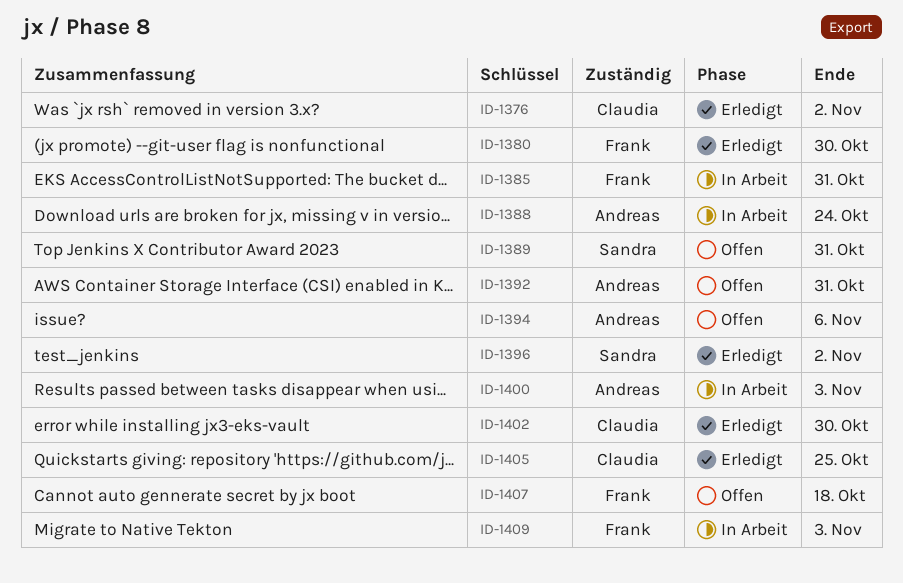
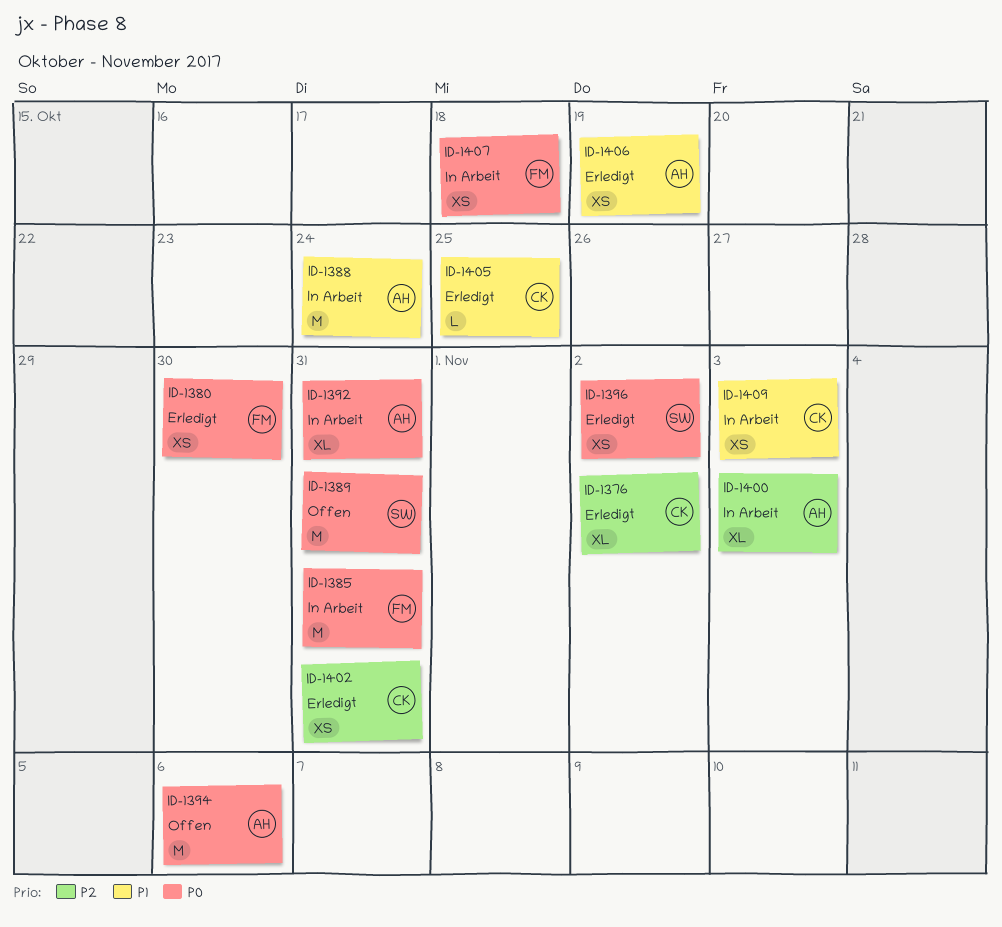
ID-1392, status: Offen -> In Arbeit
ID-1402, due: Oct 30 -> Oct 31
ID-1406: none -> present
ID-1407, status: Offen -> In Arbeit
ID-1409, owner: Frank -> Claudia

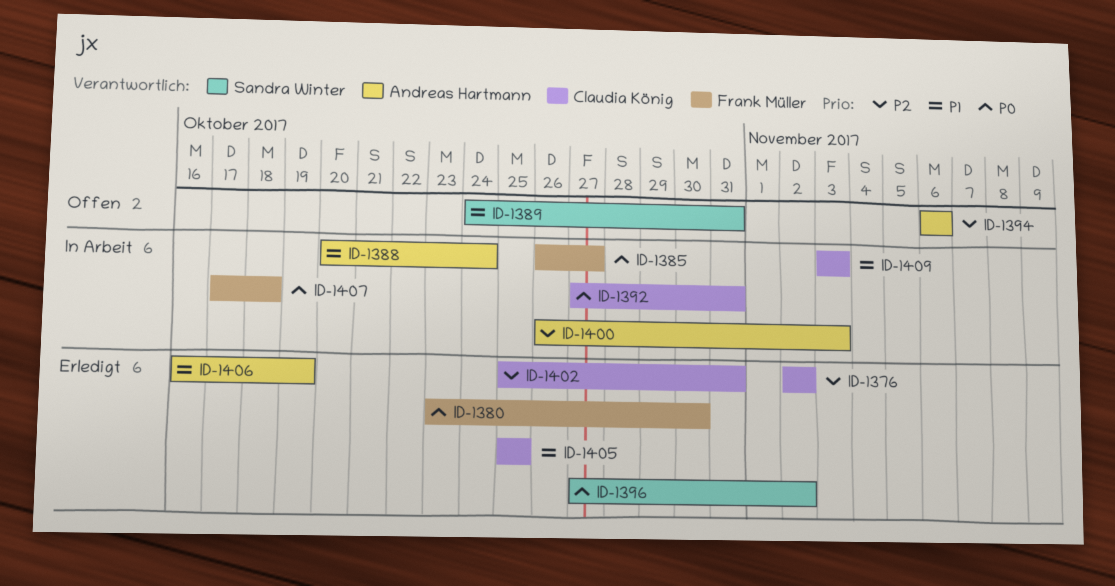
ID-1385, due: Oct 31 -> Oct 27
ID-1389, priority: P0 -> P1
ID-1392, owner: Andreas Hartmann -> Claudia König
ID-1394, priority: P0 -> P2

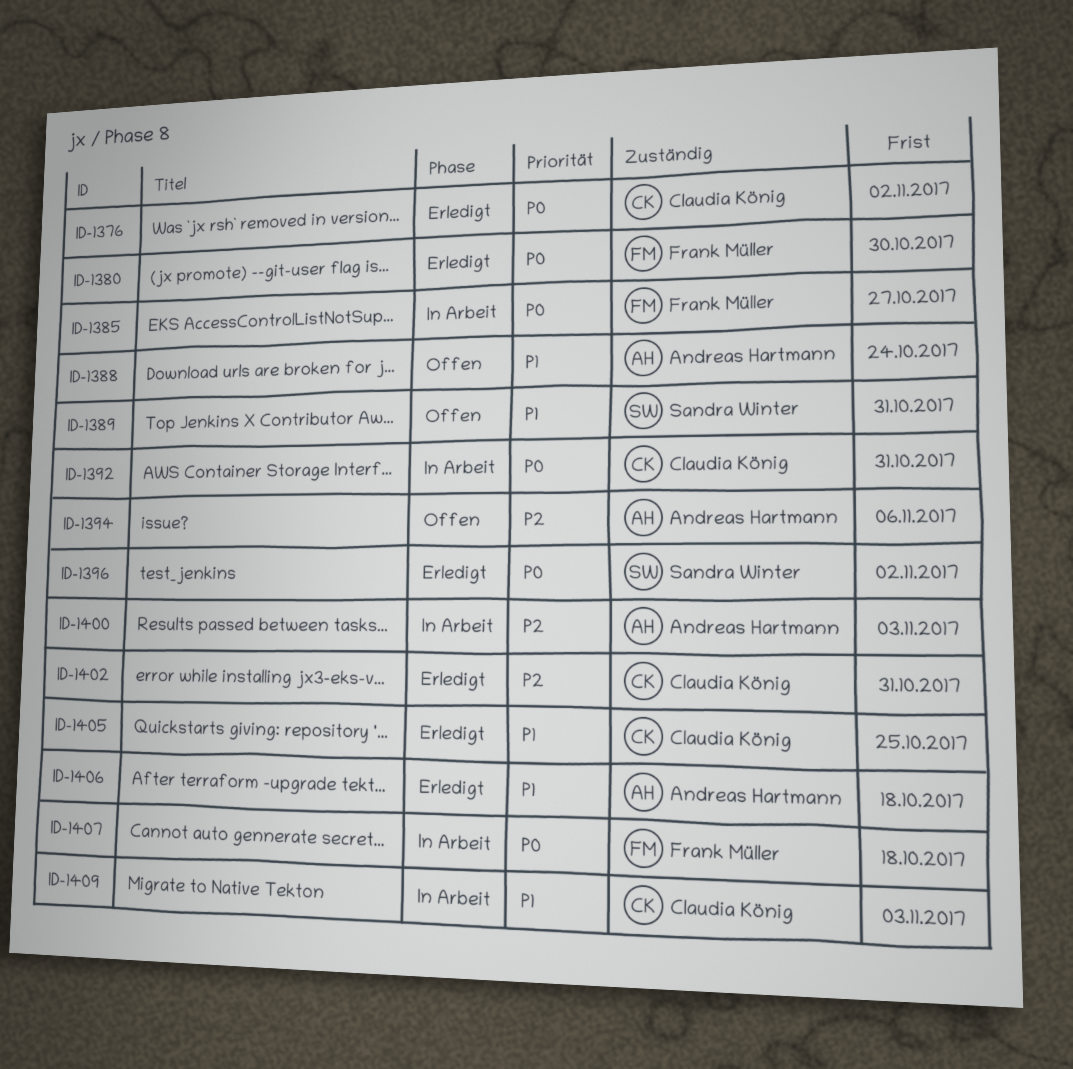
ID-1376, priority: P2 -> P0
ID-1388, status: In Arbeit -> Offen
ID-1406, due: Oct 19 -> Oct 18

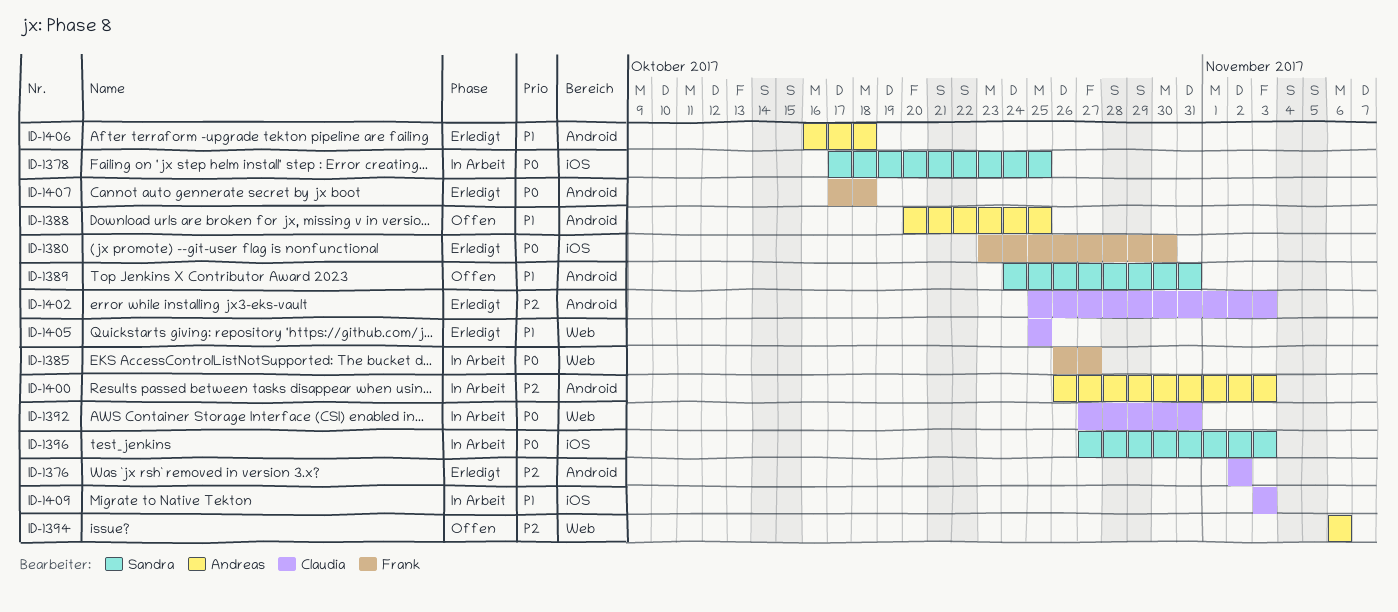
ID-1376, priority: P0 -> P2
ID-1378: none -> present
ID-1388, due: Oct 24 -> Oct 25
ID-1396, status: Erledigt -> In Arbeit
ID-1396, due: Nov 2 -> Nov 3
ID-1402, due: Oct 31 -> Nov 3
ID-1407, status: In Arbeit -> Erledigt

